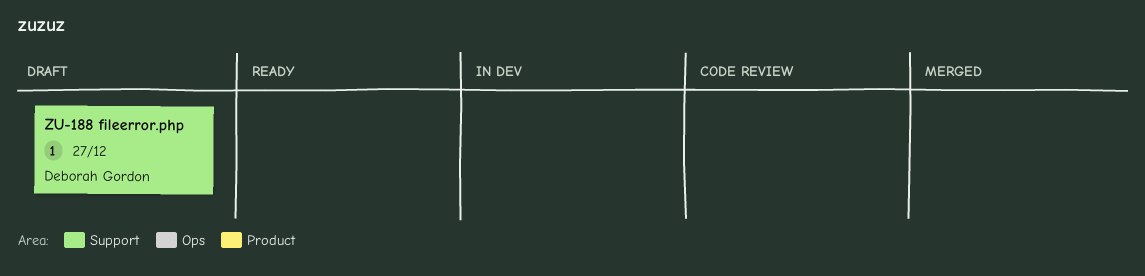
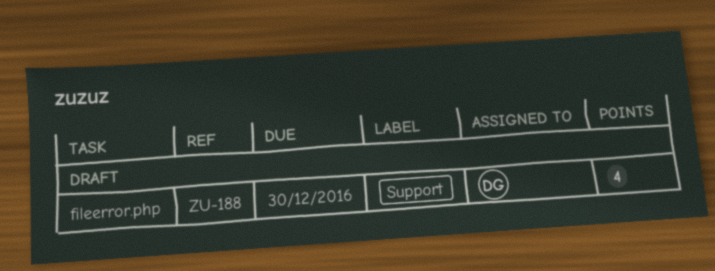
ZU-188, estimate: 1 -> 4
ZU-188, due: Dec 27 -> Dec 30

